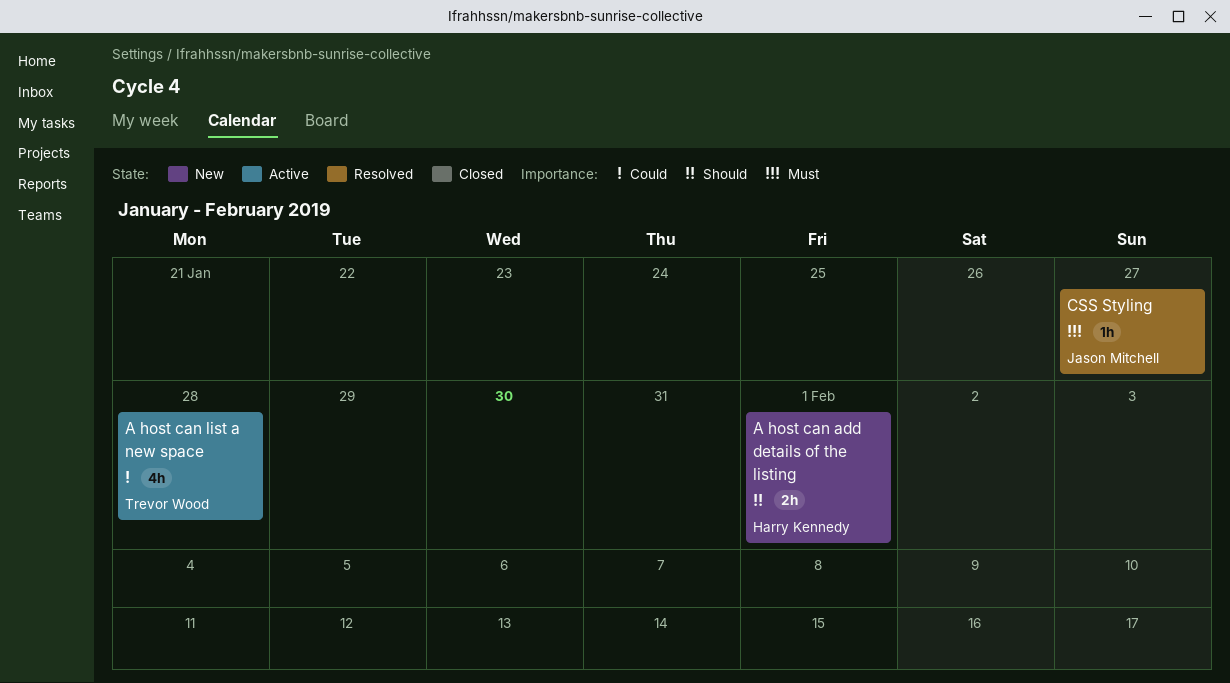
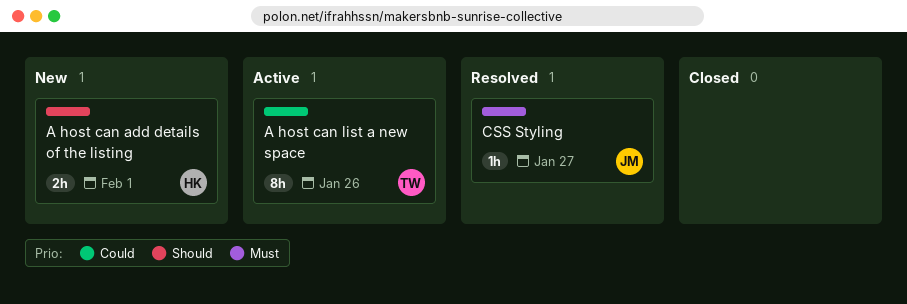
A host can list a new space, estimate: 4h -> 8h
A host can list a new space, due: Jan 28 -> Jan 26

